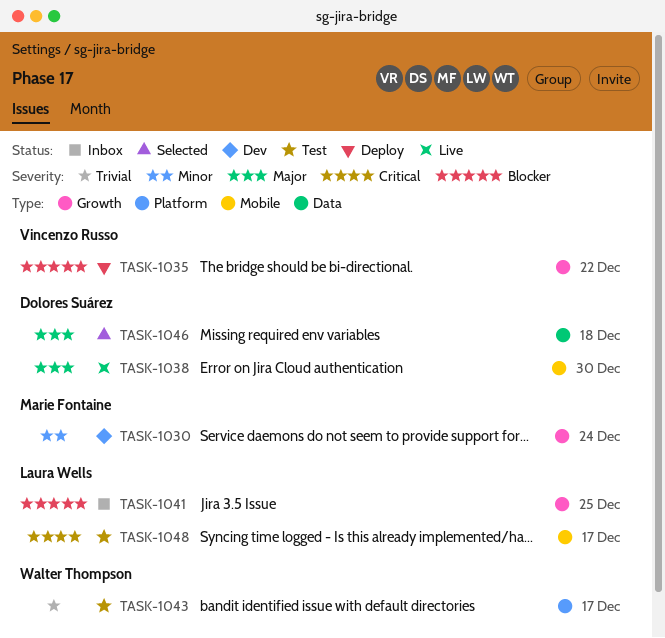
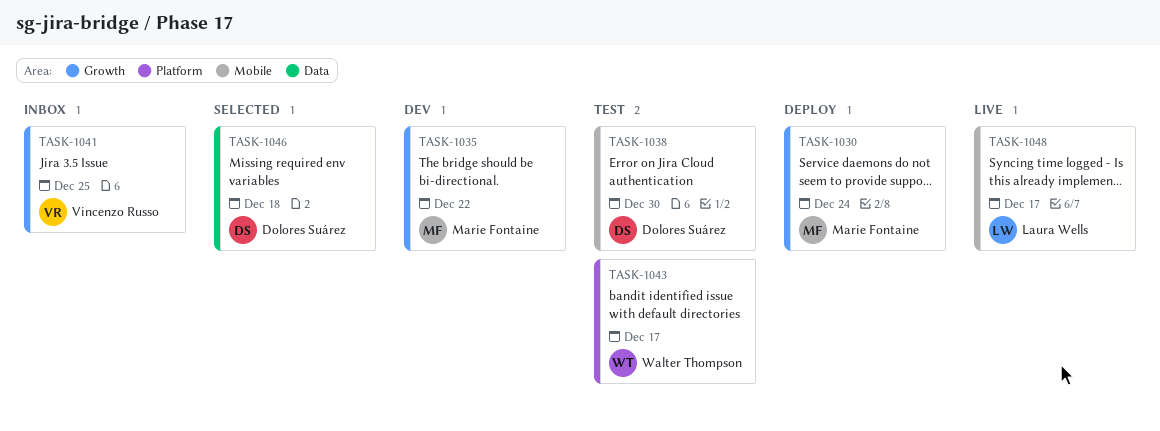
TASK-1030, status: Dev -> Deploy
TASK-1035, status: Deploy -> Dev
TASK-1035, owner: Vincenzo Russo -> Marie Fontaine
TASK-1038, status: Live -> Test
TASK-1041, owner: Laura Wells -> Vincenzo Russo
TASK-1048, status: Test -> Live

